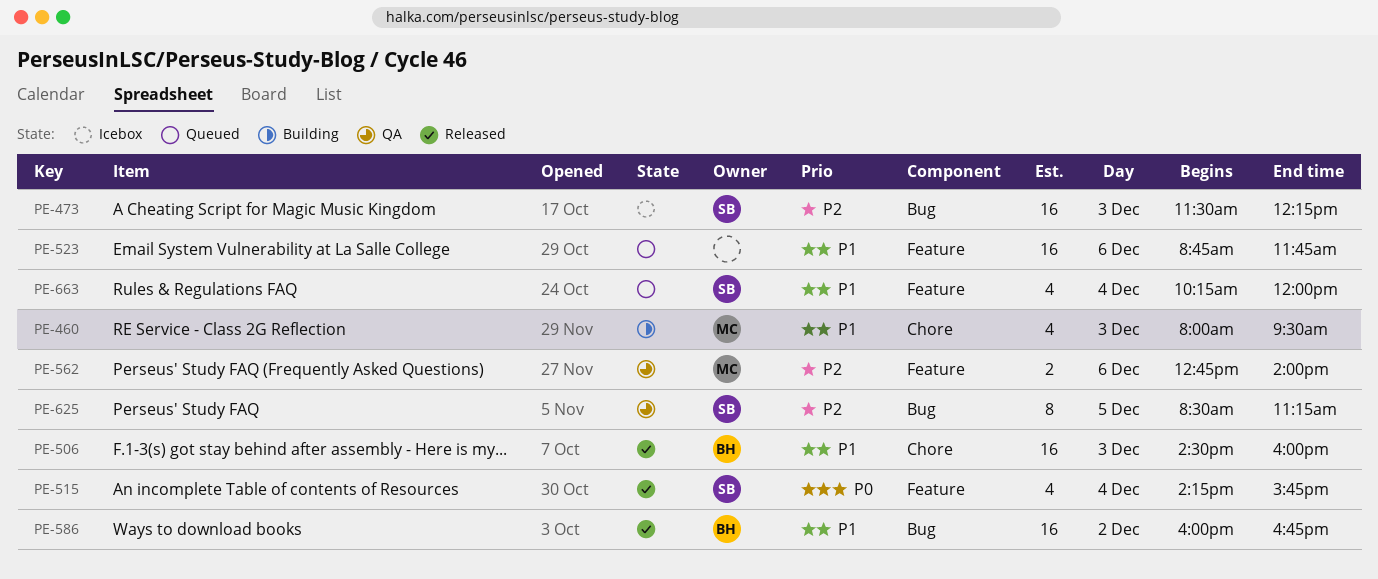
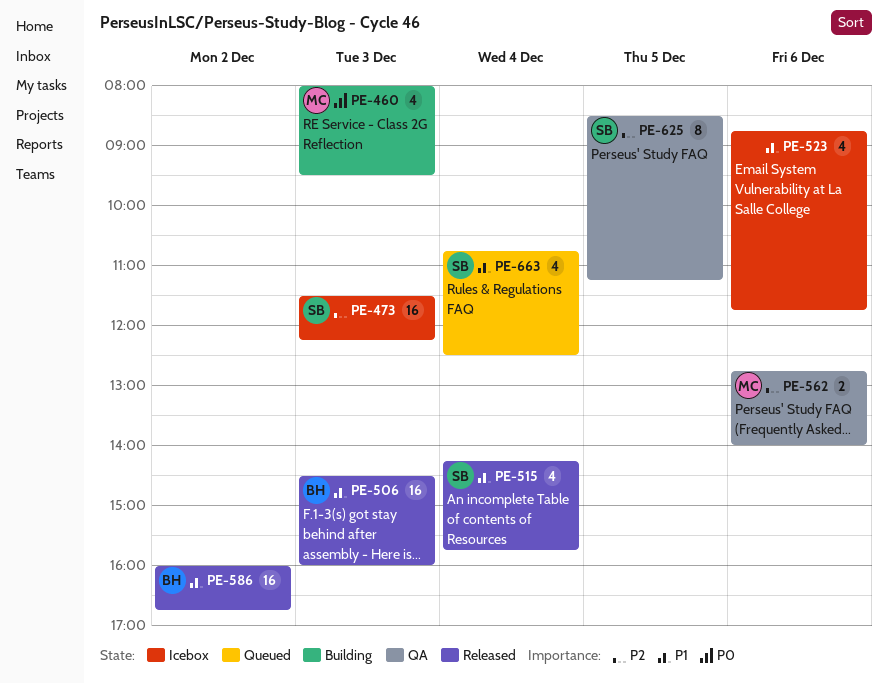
PE-460, priority: P1 -> P0
PE-515, priority: P0 -> P1
PE-523, status: Queued -> Icebox
PE-523, estimate: 16 -> 4
PE-663, begins: 10:15 -> 10:45
PE-663, ends: 12:00 -> 12:30

